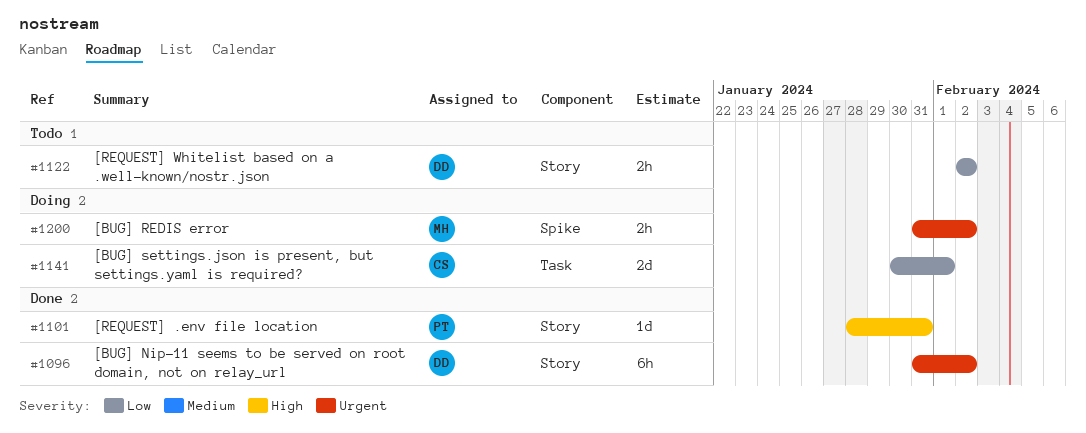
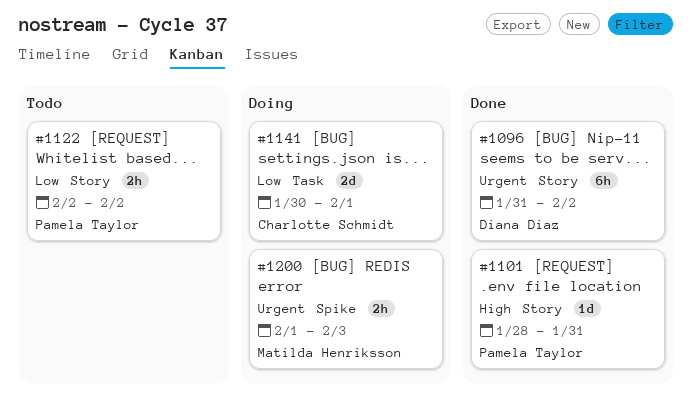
#1122, owner: Diana Diaz -> Pamela Taylor
#1200, start: Jan 31 -> Feb 1
#1200, due: Feb 2 -> Feb 3

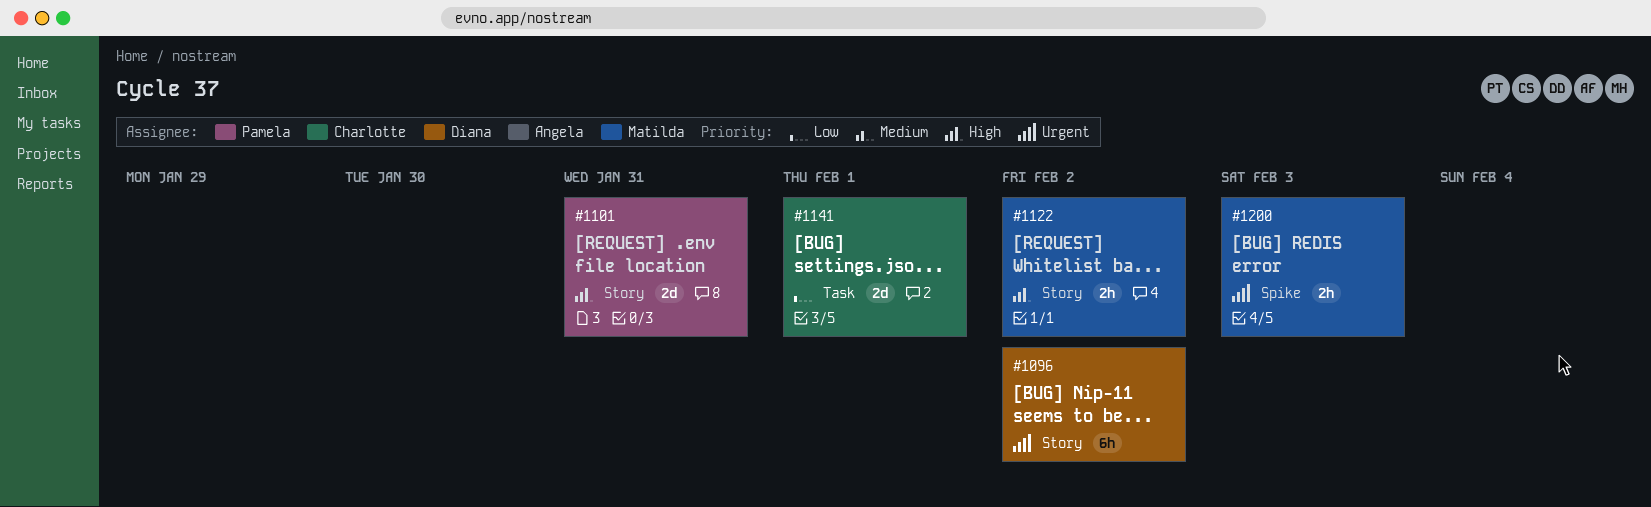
#1101, estimate: 1d -> 2d
#1122, owner: Pamela Taylor -> Matilda Henriksson
#1122, priority: Low -> High

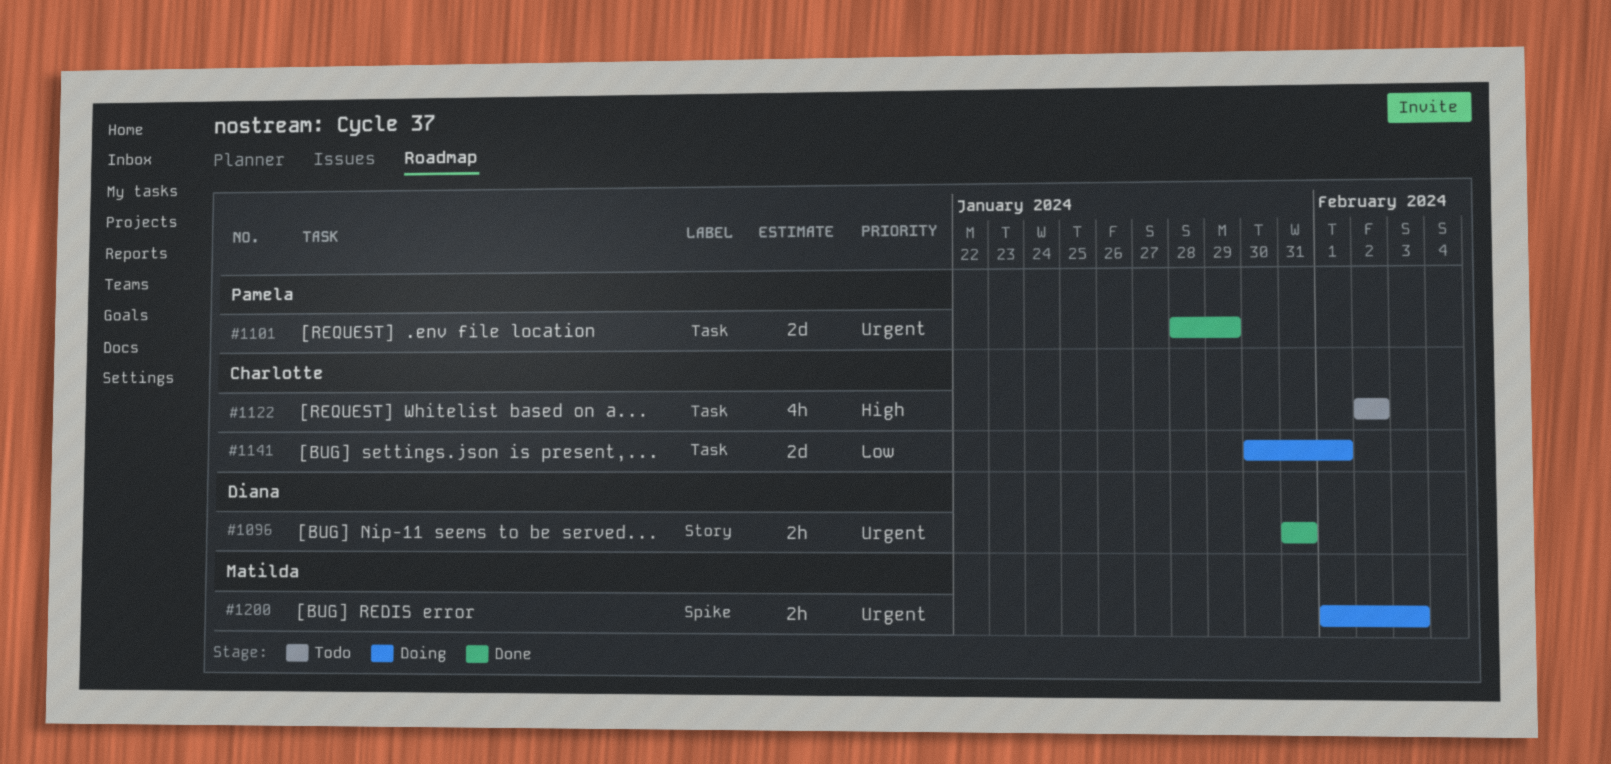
#1096, estimate: 6h -> 2h
#1096, due: Feb 2 -> Jan 31
#1101, priority: High -> Urgent
#1101, label: Story -> Task
#1101, due: Jan 31 -> Jan 29
#1122, owner: Matilda -> Charlotte
#1122, label: Story -> Task
#1122, estimate: 2h -> 4h

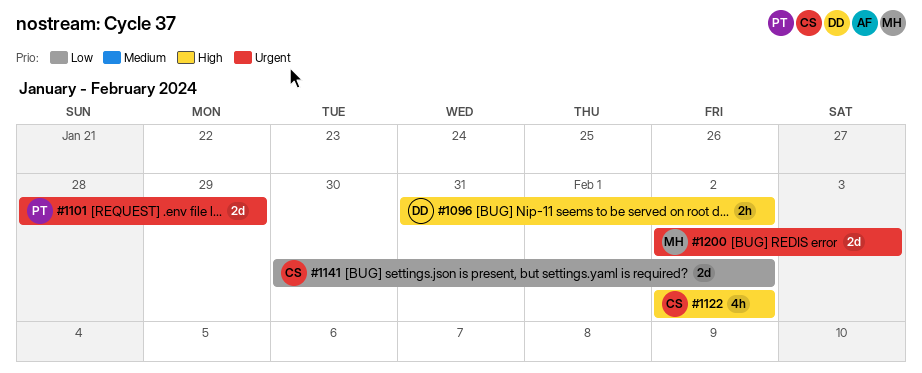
#1096, priority: Urgent -> High
#1096, due: Jan 31 -> Feb 2
#1141, due: Feb 1 -> Feb 2
#1200, estimate: 2h -> 2d
#1200, start: Feb 1 -> Feb 2

